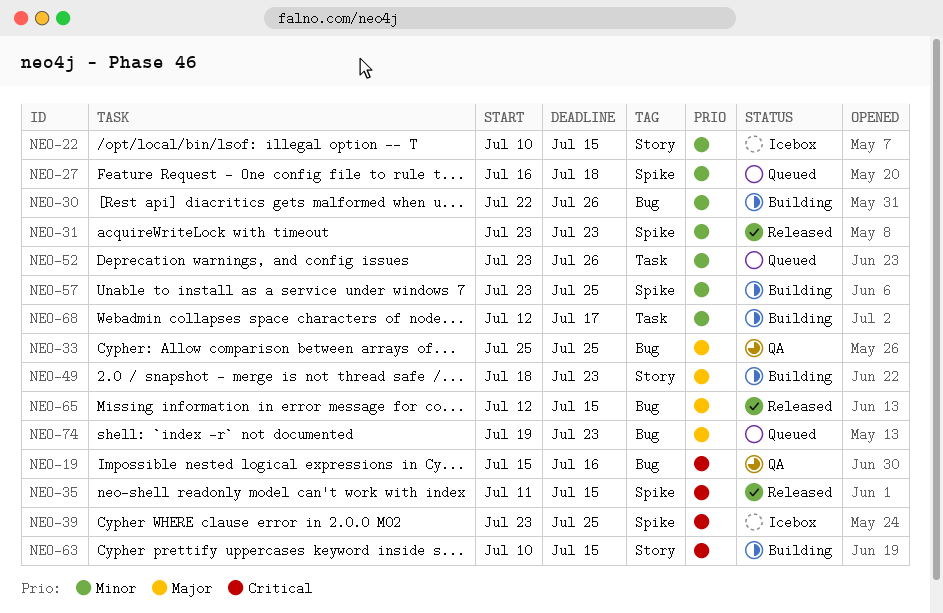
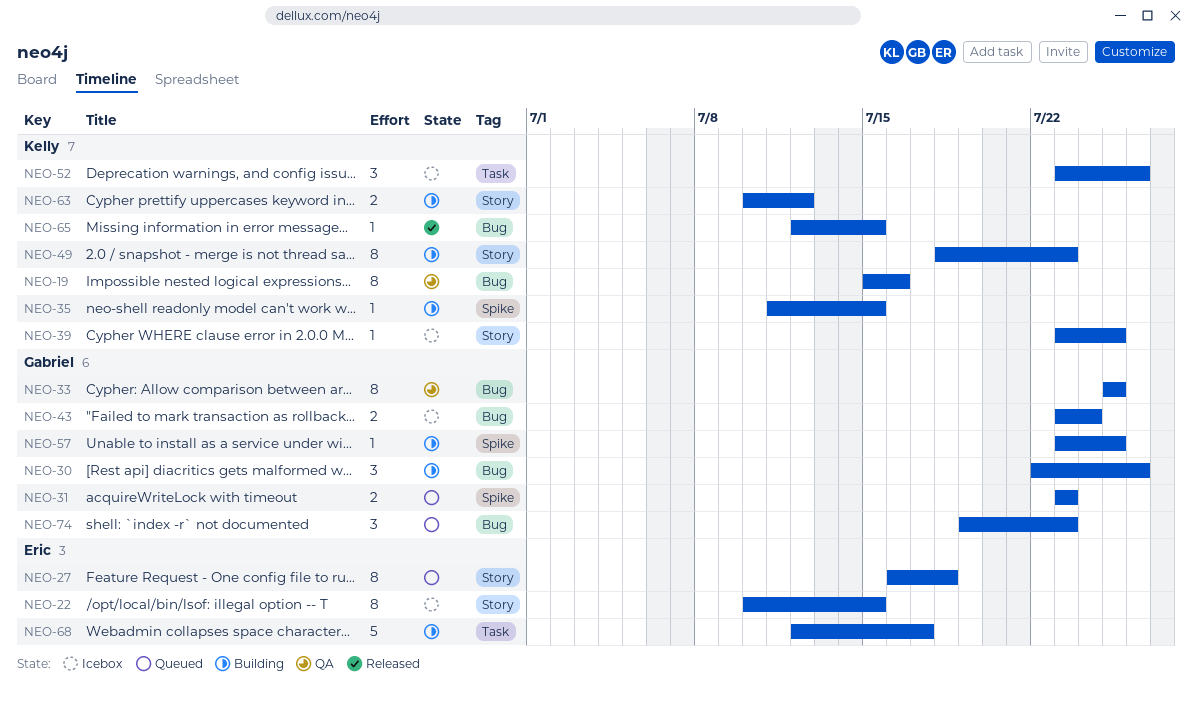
NEO-27, label: Spike -> Story
NEO-31, status: Released -> Queued
NEO-35, status: Released -> Building
NEO-39, label: Spike -> Story
NEO-43: none -> present
NEO-52, status: Queued -> Icebox
NEO-63, due: Jul 15 -> Jul 12

